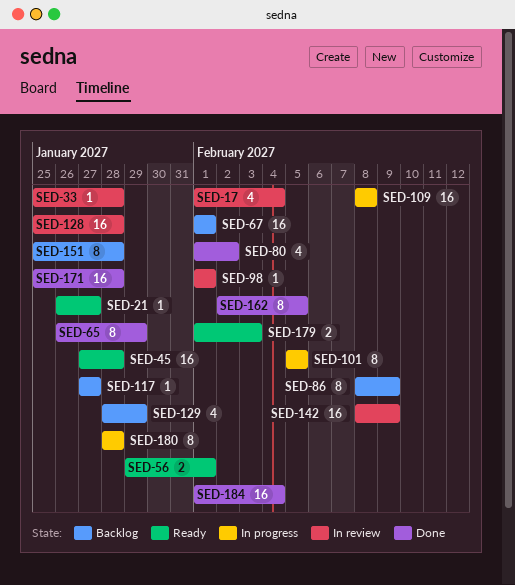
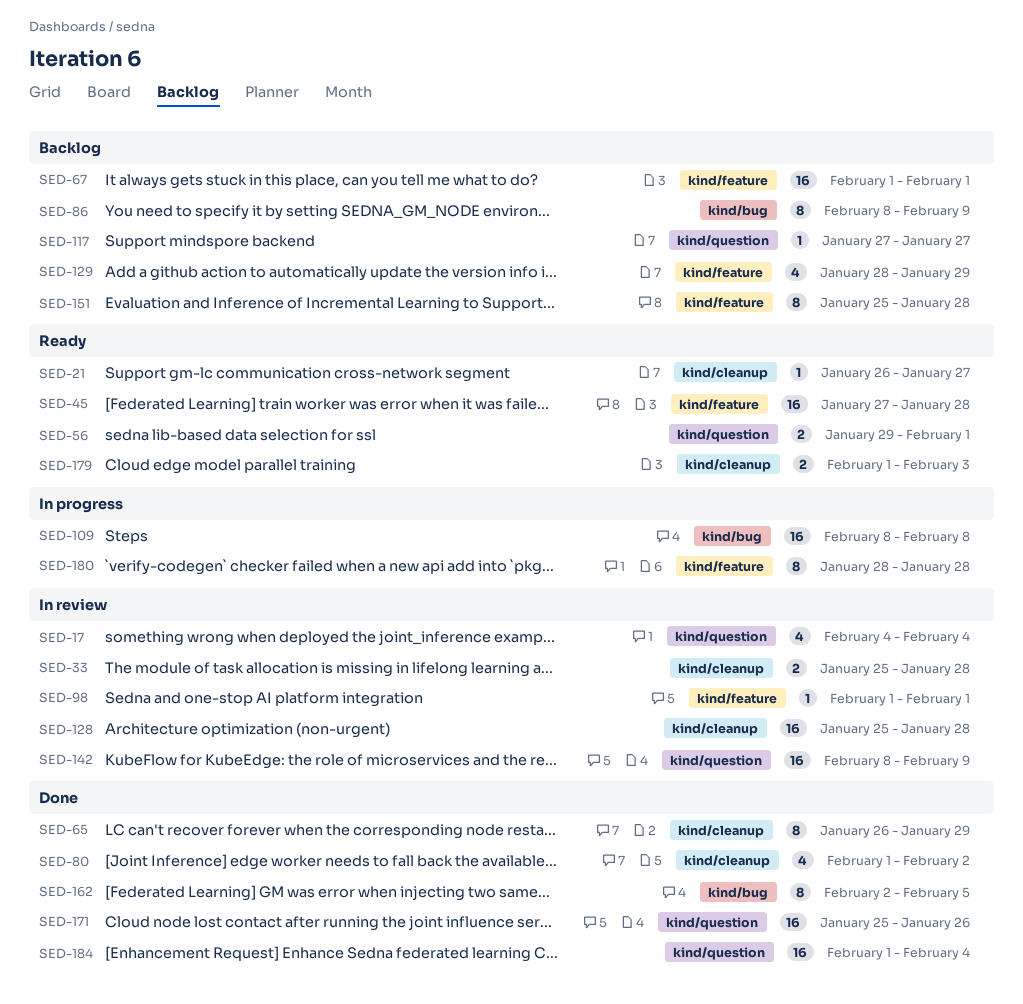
SED-17, start: Feb 1 -> Feb 4
SED-33, estimate: 1 -> 2
SED-101: present -> none
SED-171, due: Jan 28 -> Jan 26

